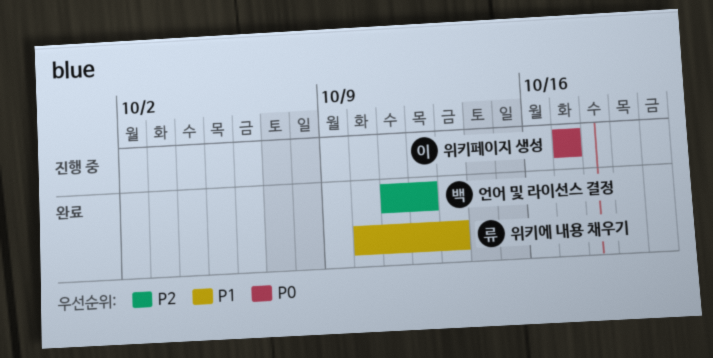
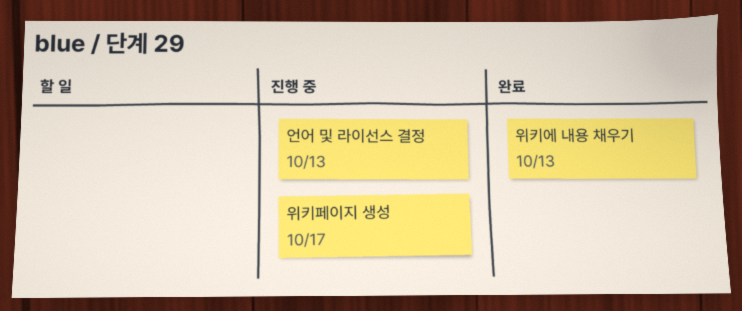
언어 및 라이선스 결정, status: 완료 -> 진행 중
언어 및 라이선스 결정, due: Oct 12 -> Oct 13

